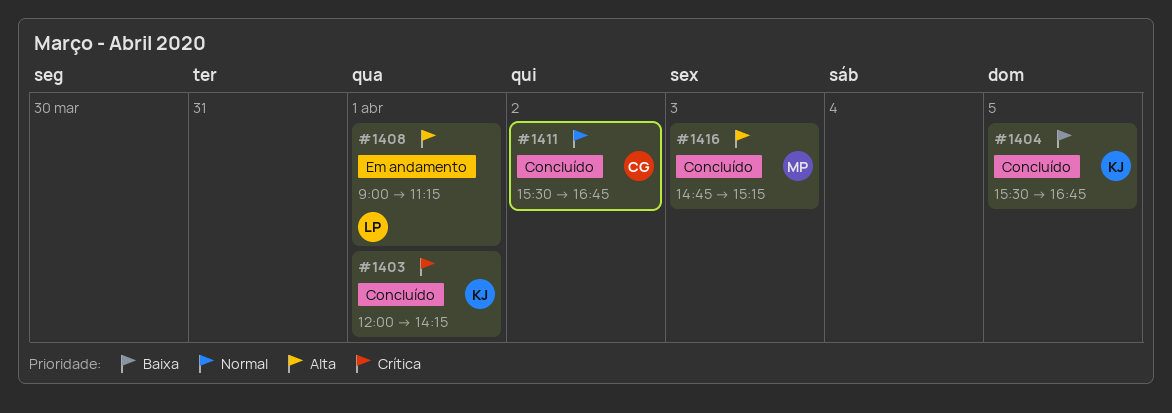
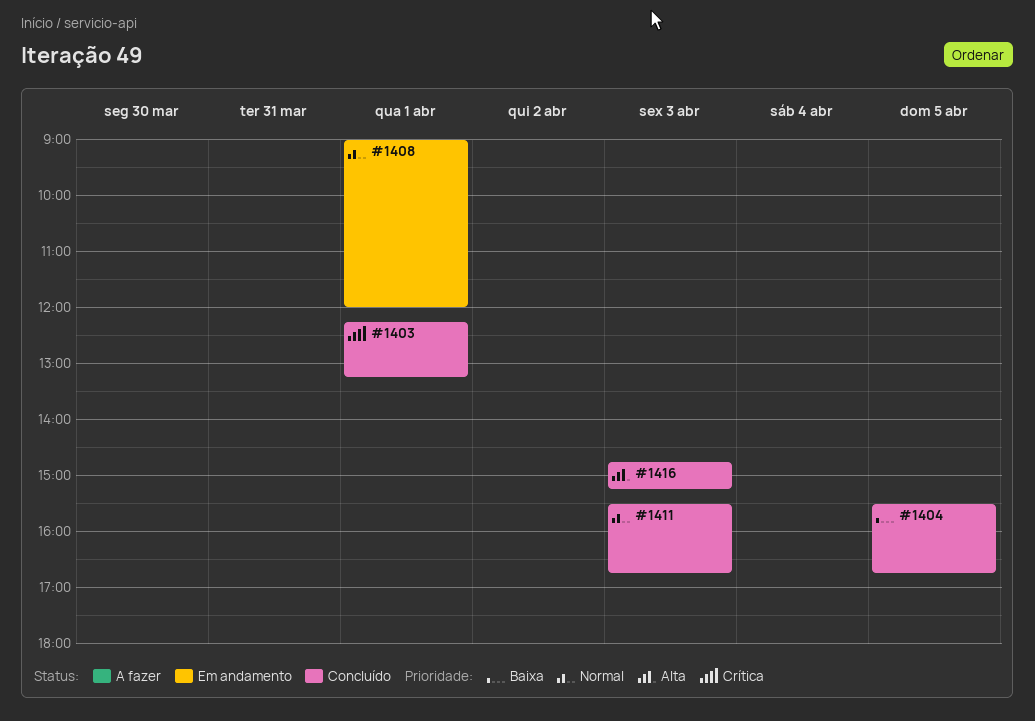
#1403, begins: 12:00 -> 12:15
#1403, ends: 14:15 -> 13:15
#1408, priority: Alta -> Normal
#1408, ends: 11:15 -> 12:00
#1411, day: Apr 2 -> Apr 3

